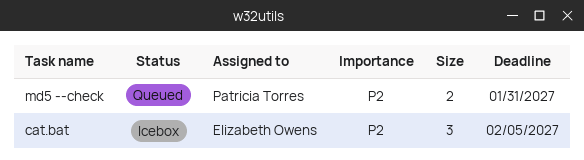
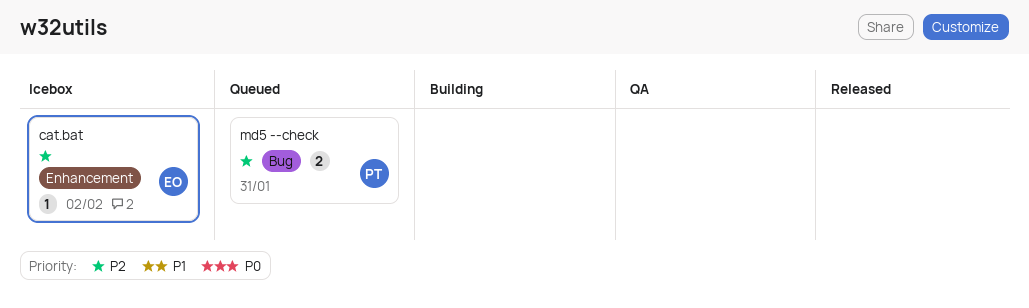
cat.bat, estimate: 3 -> 1
cat.bat, due: Feb 5 -> Feb 2

